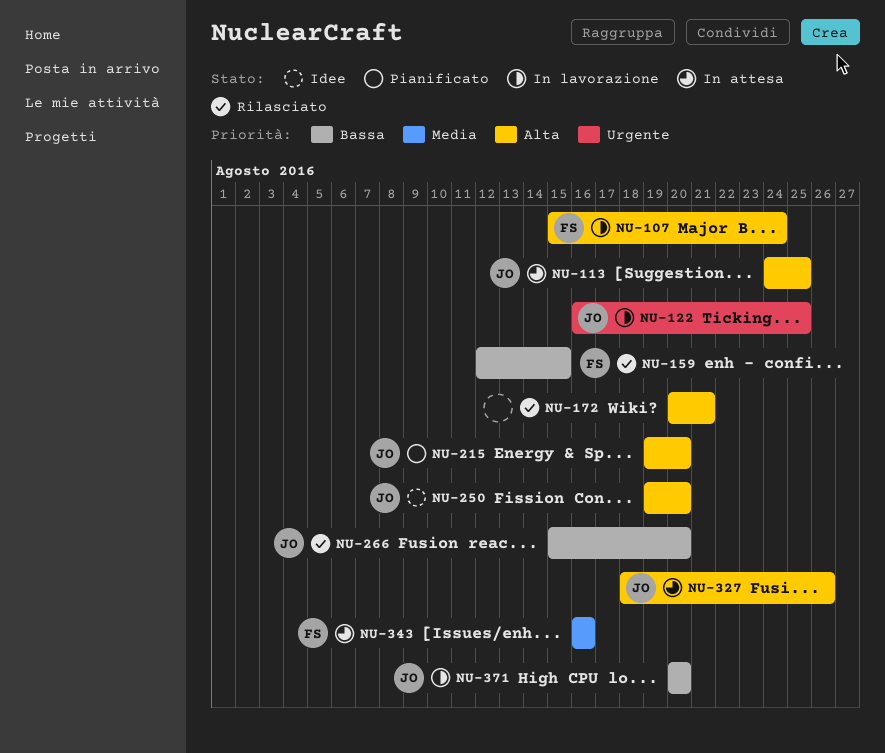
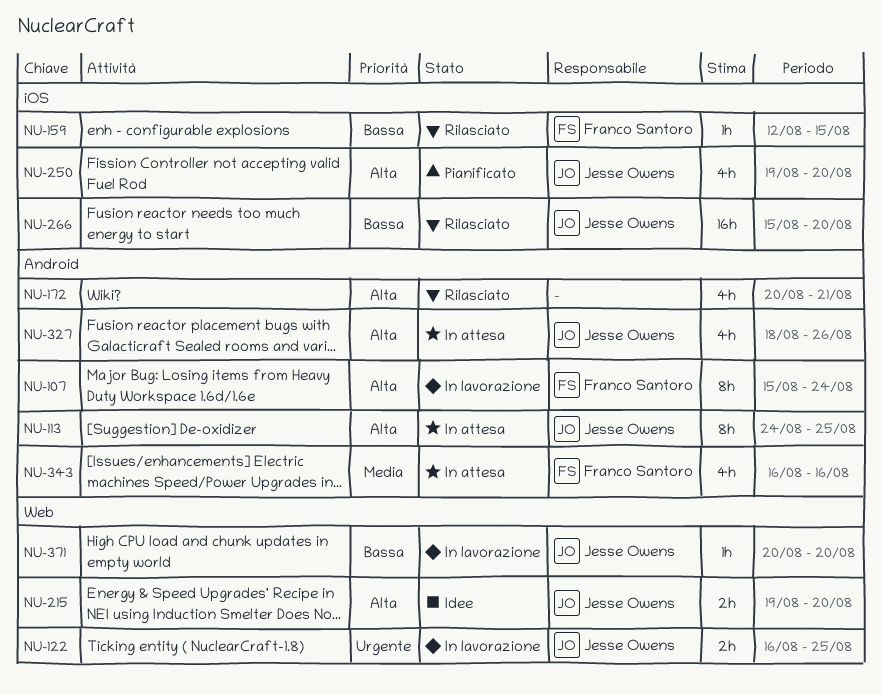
NU-215, status: Pianificato -> Idee
NU-250, status: Idee -> Pianificato

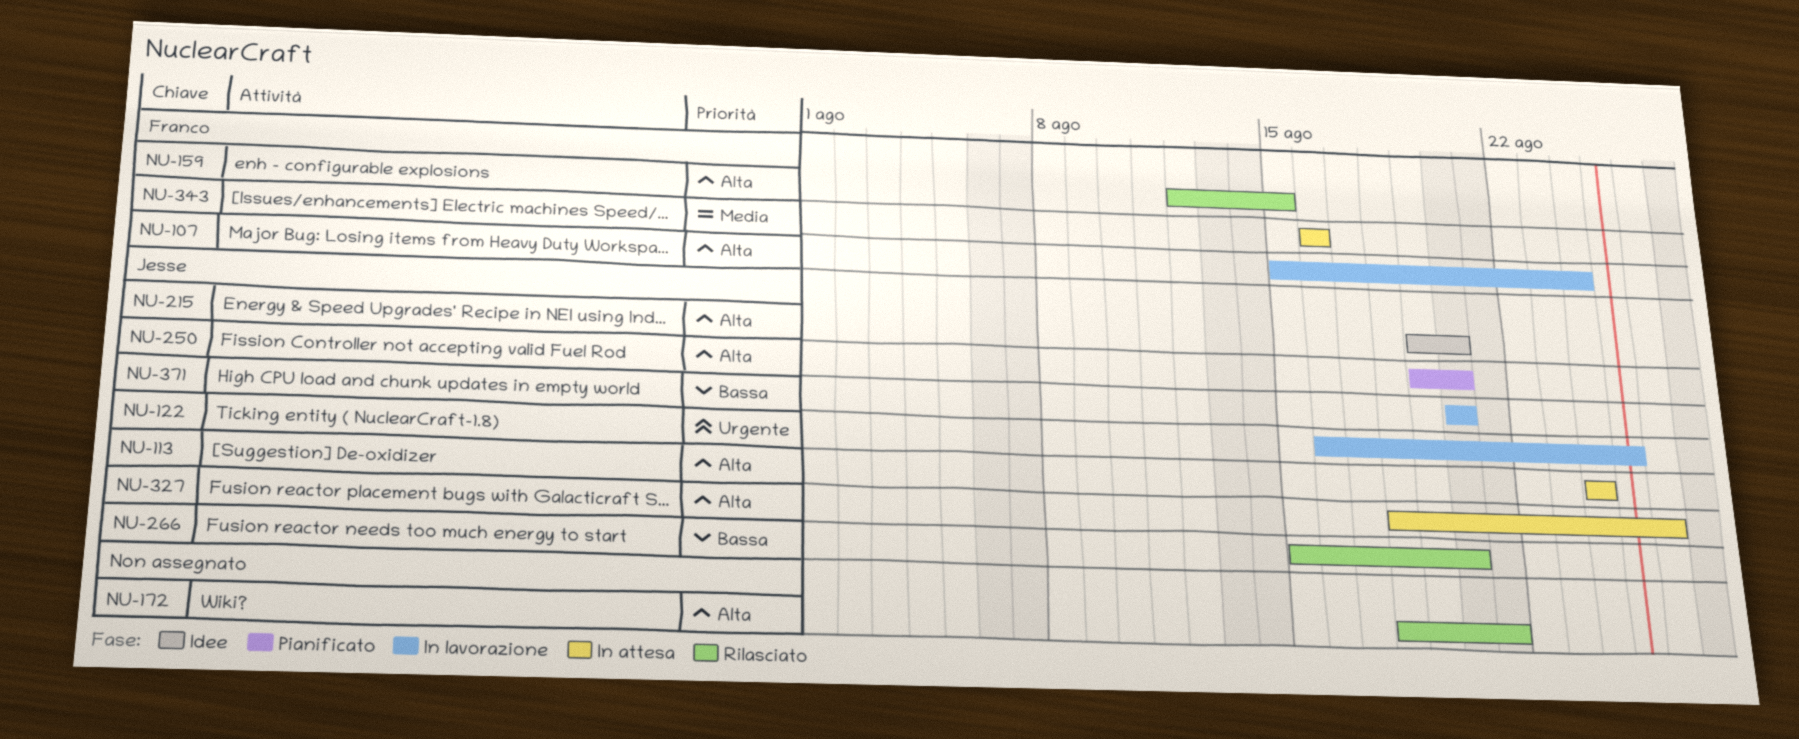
NU-113, due: Aug 25 -> Aug 24
NU-159, priority: Bassa -> Alta
NU-172, start: Aug 20 -> Aug 18

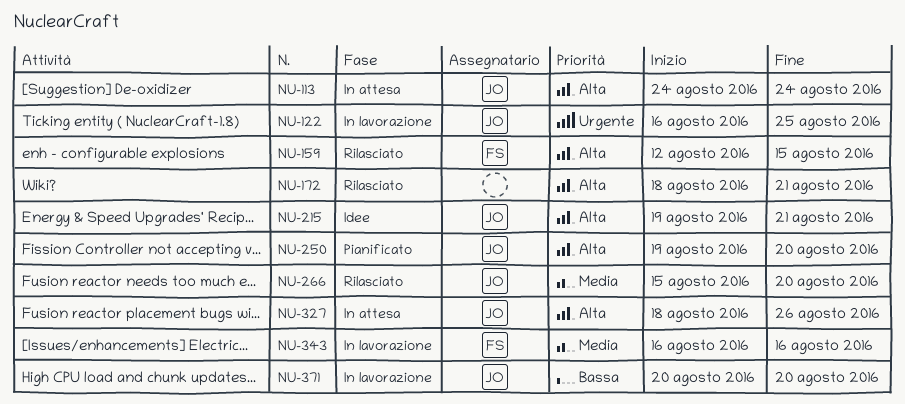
NU-107: present -> none
NU-215, due: Aug 20 -> Aug 21
NU-266, priority: Bassa -> Media
NU-343, status: In attesa -> In lavorazione

